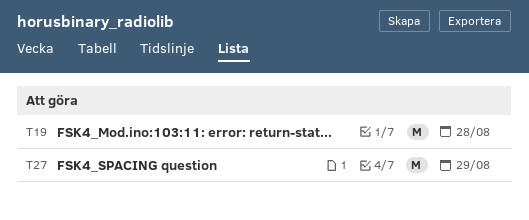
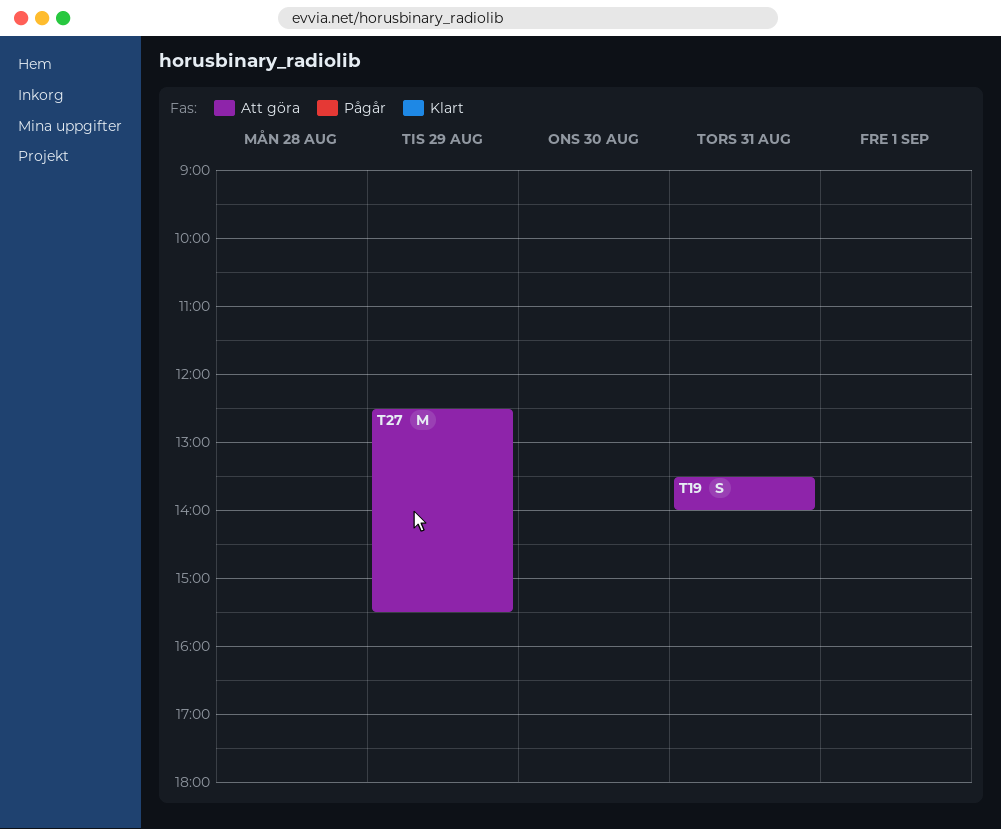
T19, estimate: M -> S
T19, day: Aug 28 -> Aug 31

